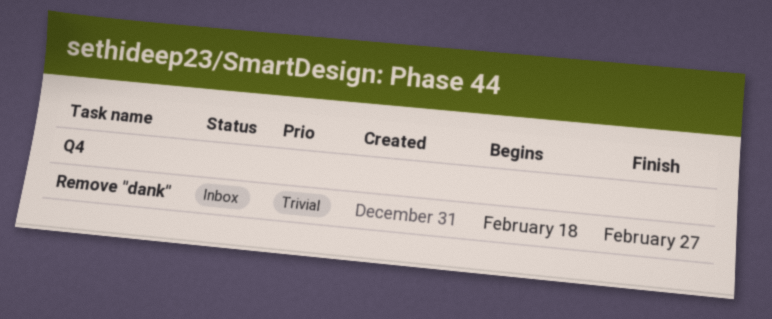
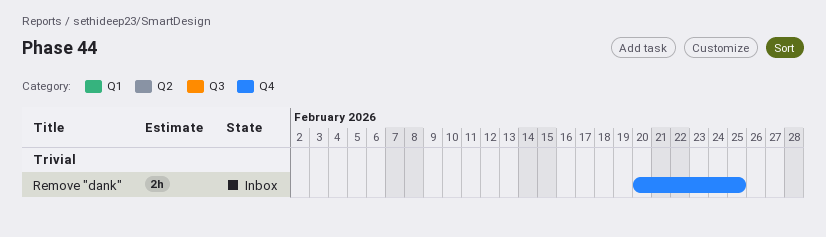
Remove "dank", start: Feb 18 -> Feb 20
Remove "dank", due: Feb 27 -> Feb 25

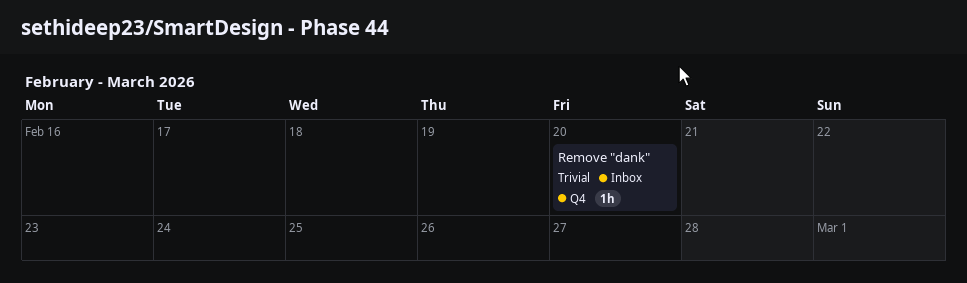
Remove "dank", estimate: 2h -> 1h
Remove "dank", due: Feb 25 -> Feb 20

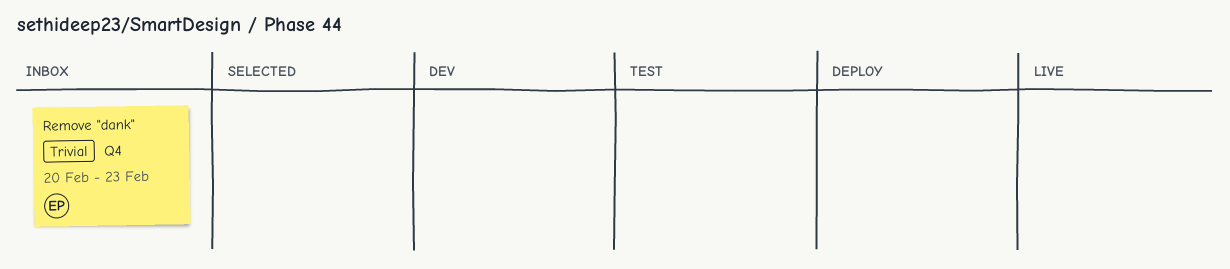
Remove "dank", due: Feb 20 -> Feb 23

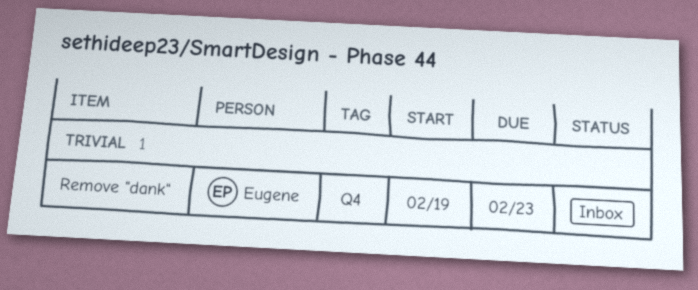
Remove "dank", start: Feb 20 -> Feb 19

